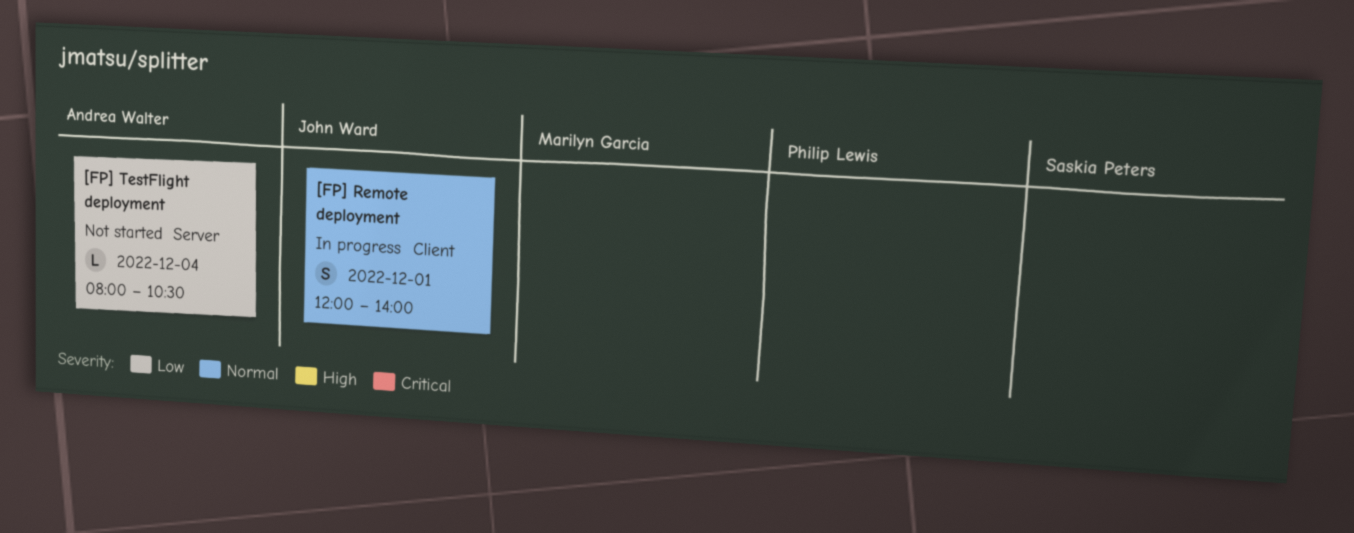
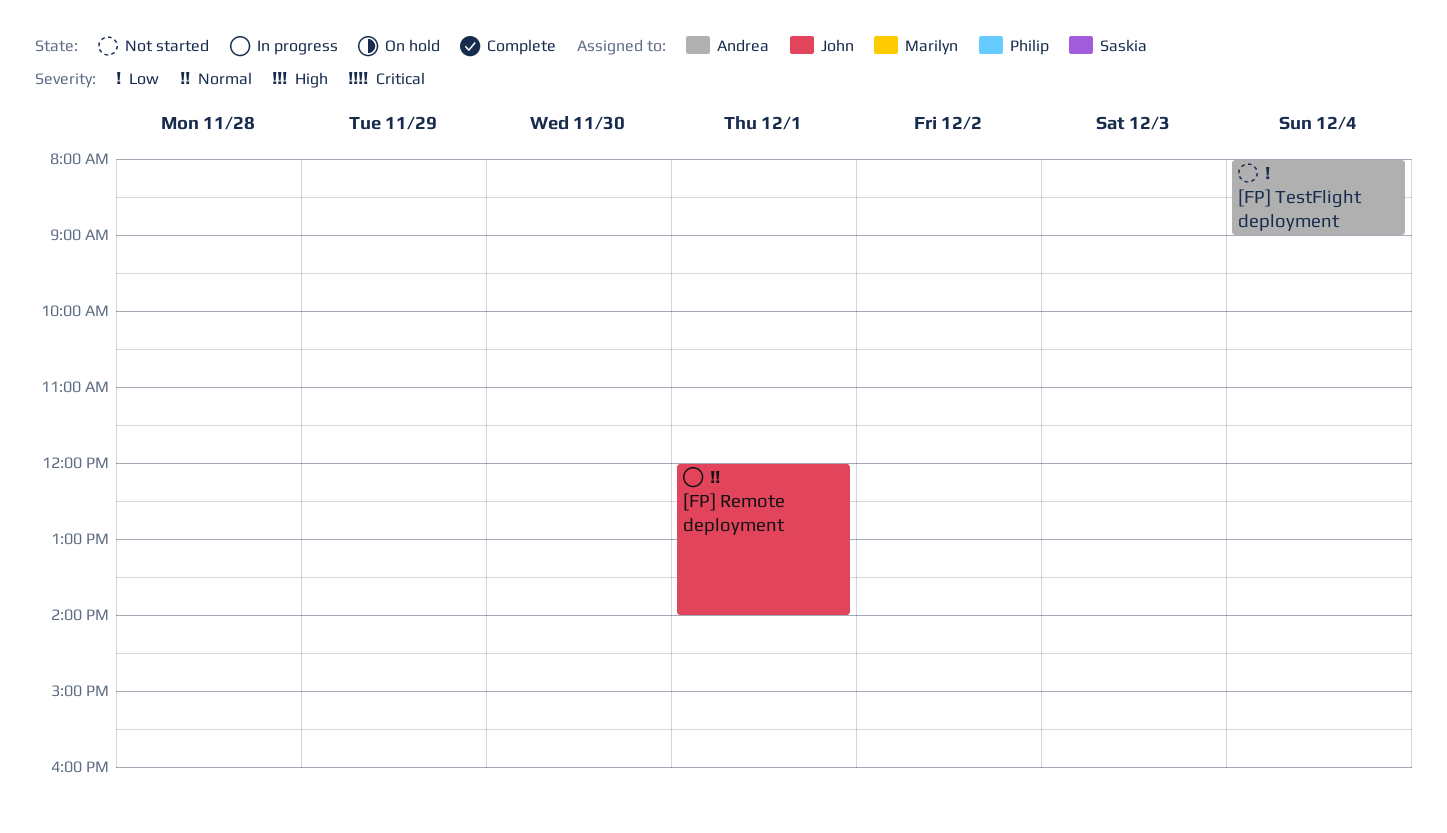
[FP] TestFlight deployment, ends: 10:30 -> 09:00

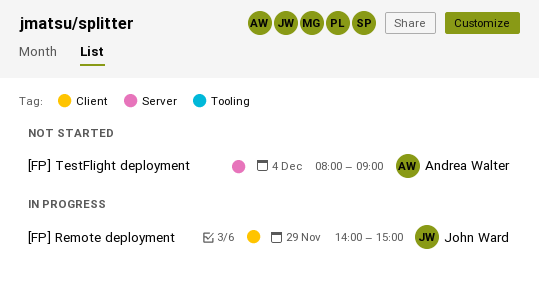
[FP] Remote deployment, day: Dec 1 -> Nov 29
[FP] Remote deployment, begins: 12:00 -> 14:00
[FP] Remote deployment, ends: 14:00 -> 15:00

